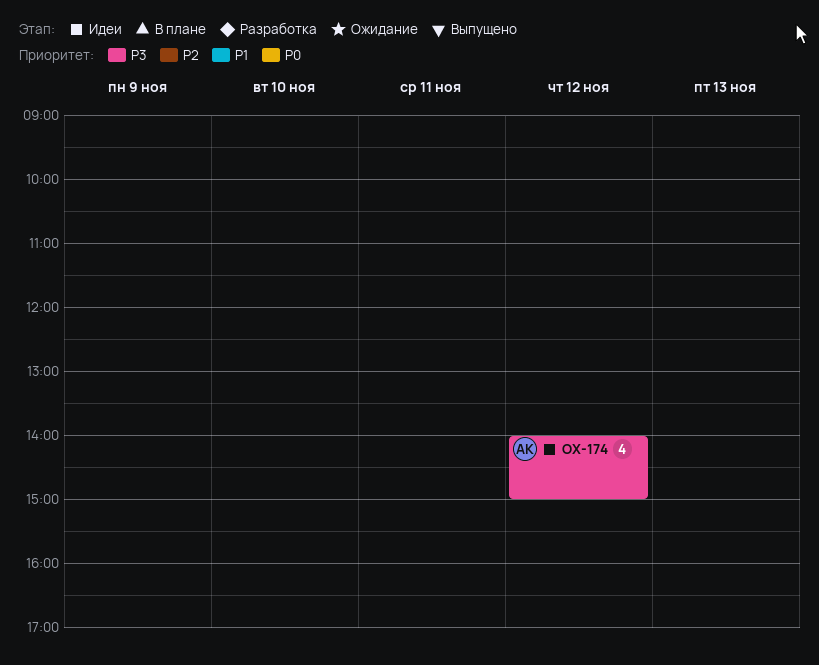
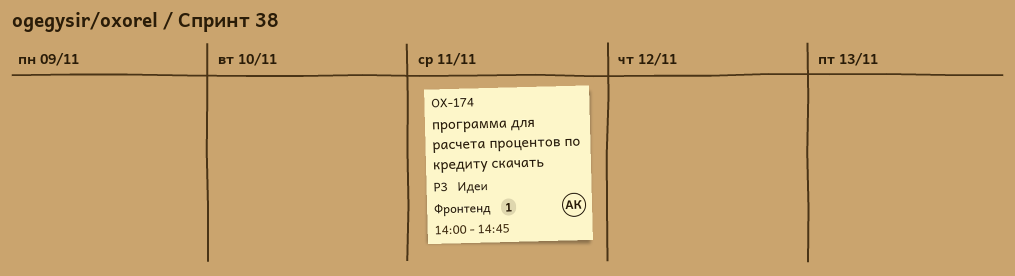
OX-174, estimate: 4 -> 1
OX-174, day: Nov 12 -> Nov 11
OX-174, ends: 15:00 -> 14:45

